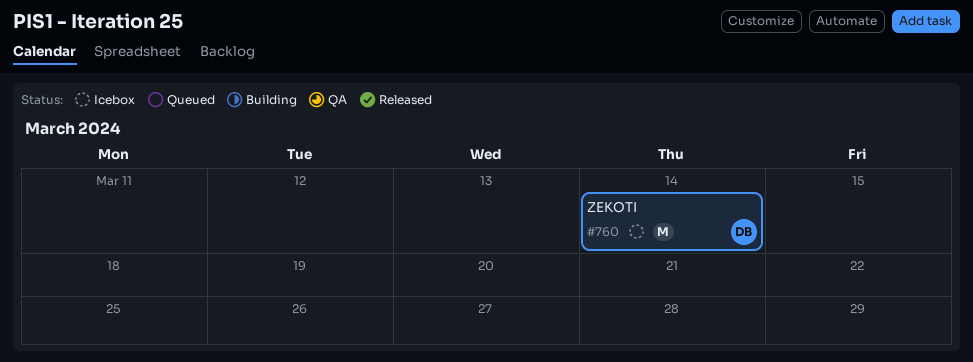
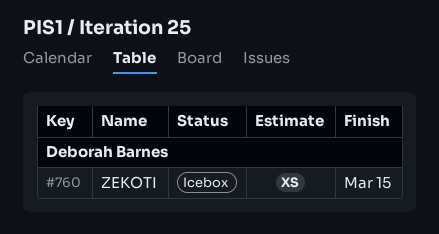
#760, estimate: M -> XS
#760, due: Mar 14 -> Mar 15

